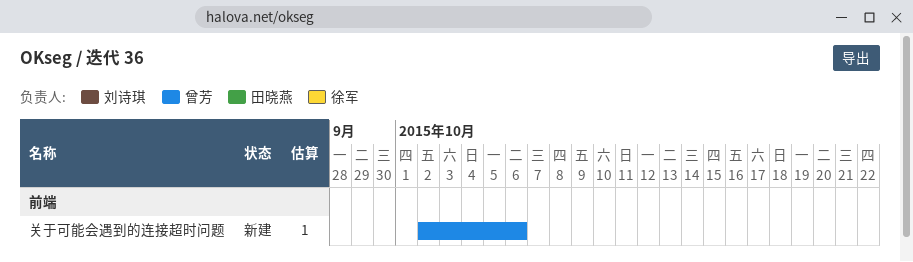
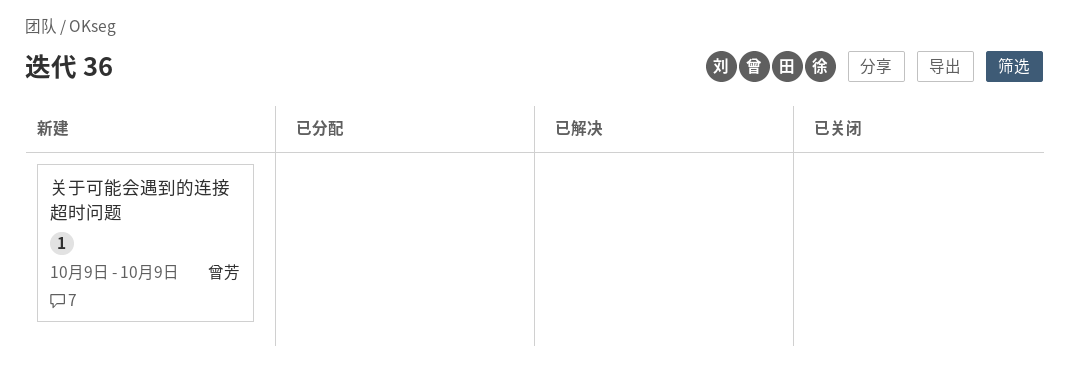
关于可能会遇到的连接超时问题, start: Oct 2 -> Oct 9
关于可能会遇到的连接超时问题, due: Oct 6 -> Oct 9

